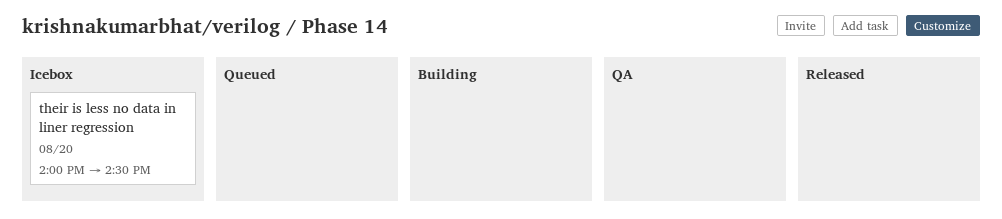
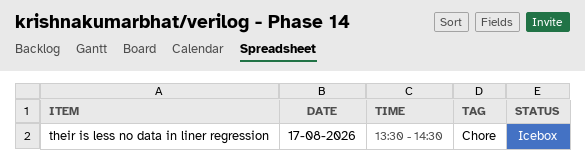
their is less no data in liner regression, day: Aug 20 -> Aug 17
their is less no data in liner regression, begins: 14:00 -> 13:30

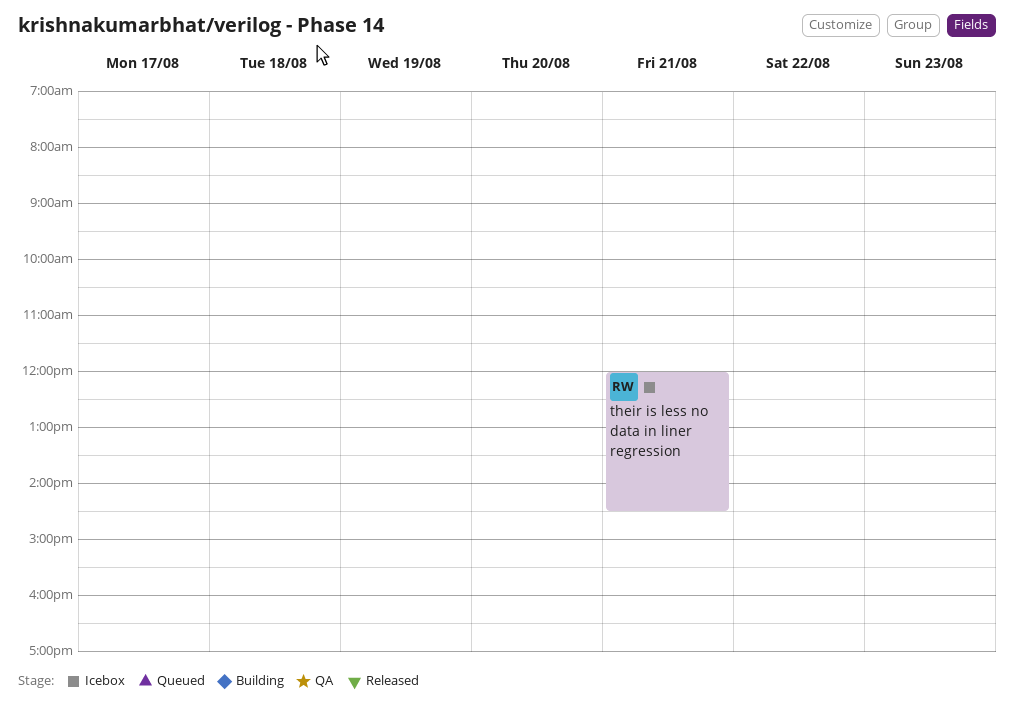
their is less no data in liner regression, day: Aug 17 -> Aug 21
their is less no data in liner regression, begins: 13:30 -> 12:00

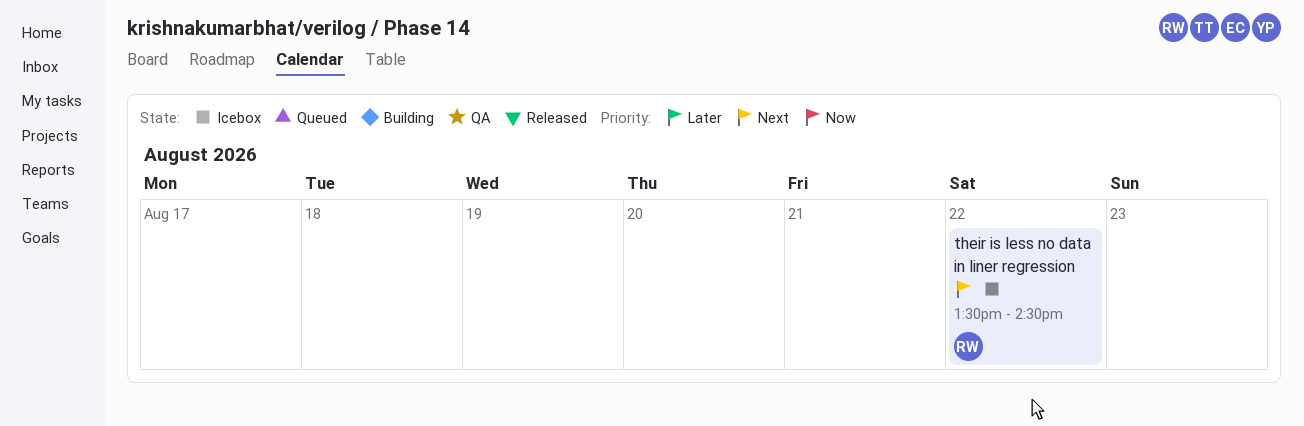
their is less no data in liner regression, day: Aug 21 -> Aug 22
their is less no data in liner regression, begins: 12:00 -> 13:30

